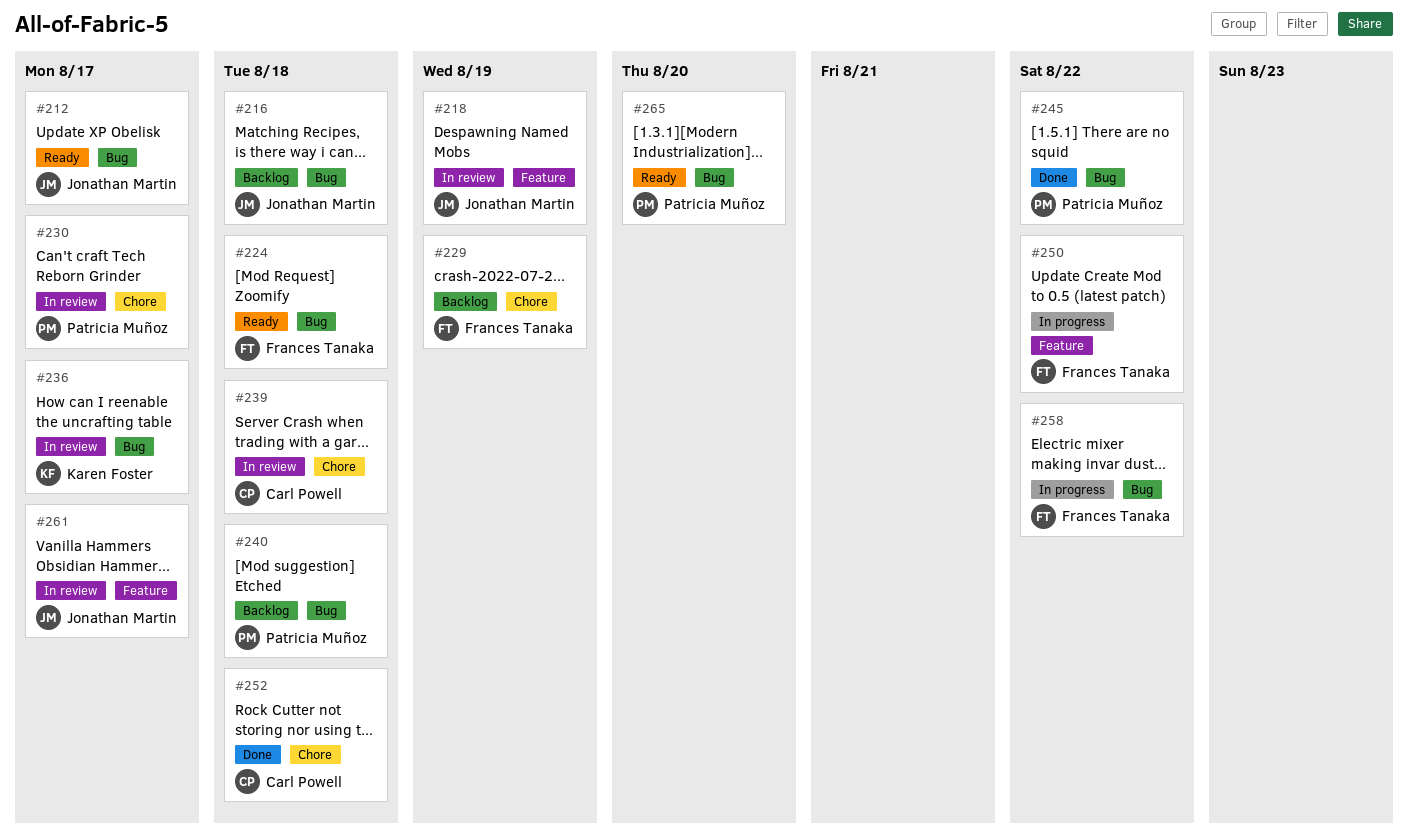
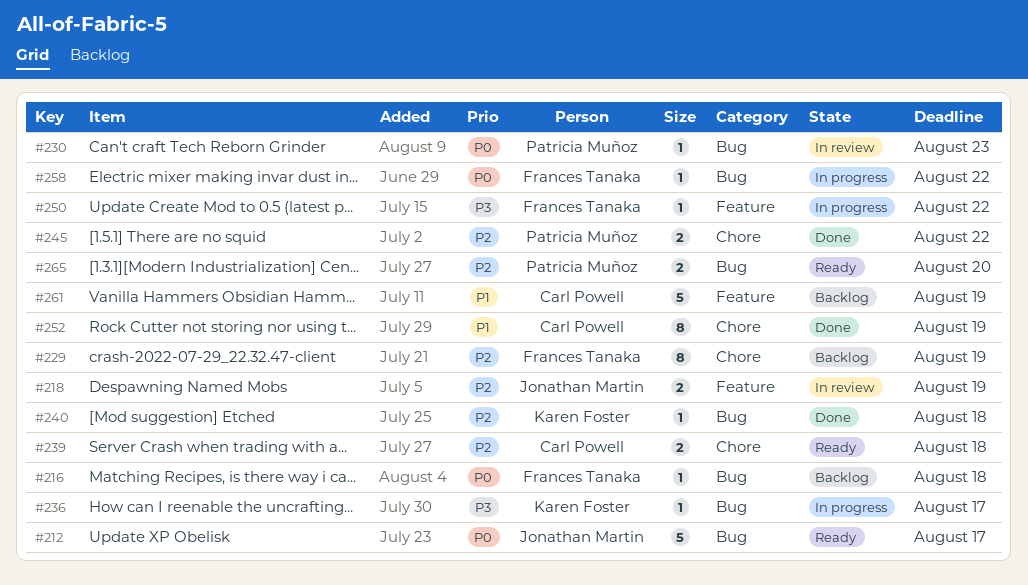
#216, owner: Jonathan Martin -> Frances Tanaka
#224: present -> none
#230, label: Chore -> Bug
#230, due: Aug 17 -> Aug 23
#236, status: In review -> In progress
#239, status: In review -> Ready
#240, status: Backlog -> Done
#240, owner: Patricia Muñoz -> Karen Foster
#245, label: Bug -> Chore
#252, due: Aug 18 -> Aug 19
#261, status: In review -> Backlog
#261, owner: Jonathan Martin -> Carl Powell
#261, due: Aug 17 -> Aug 19

